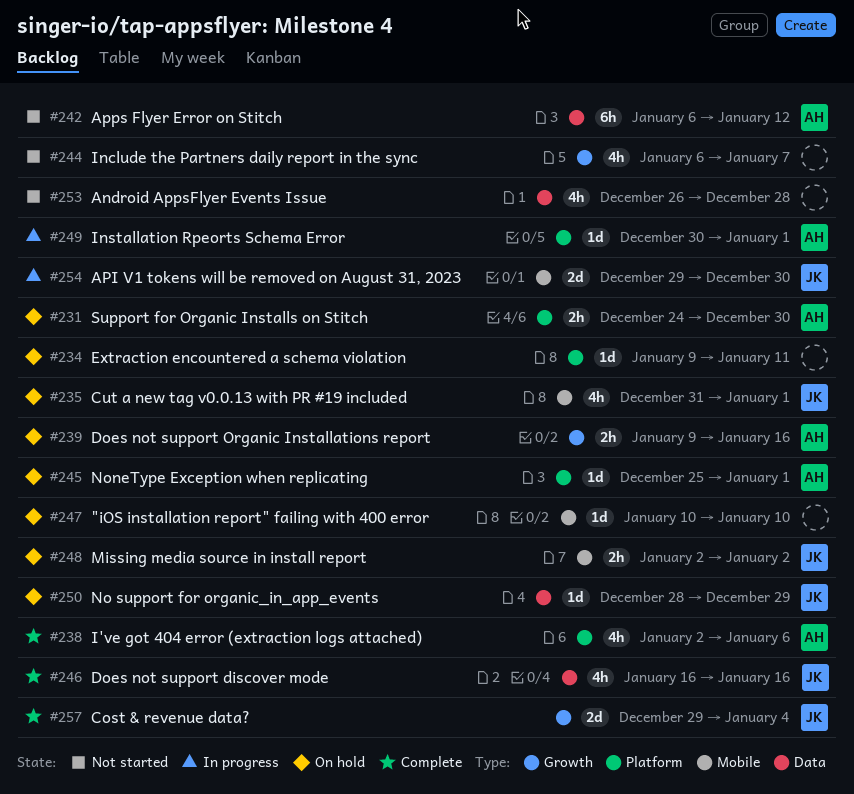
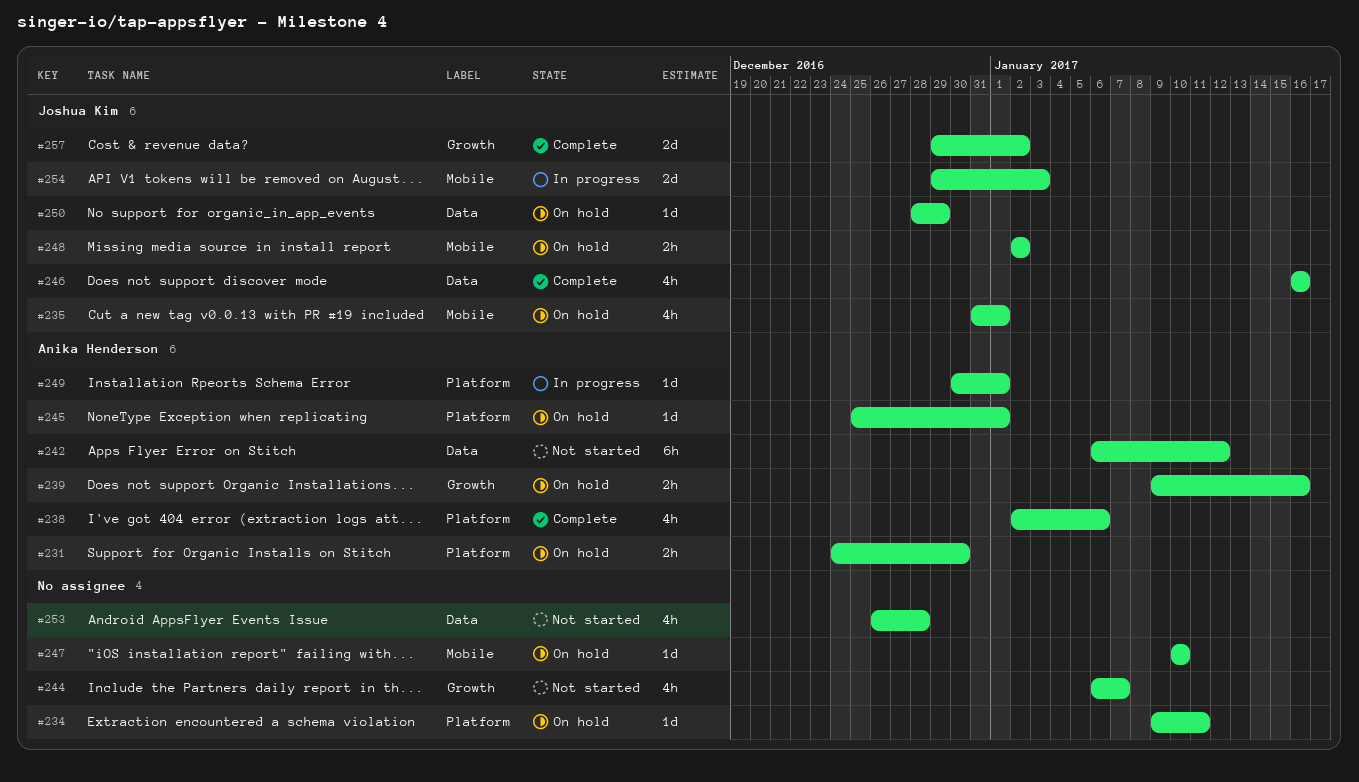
#254, due: Dec 30 -> Jan 3
#257, due: Jan 4 -> Jan 2

